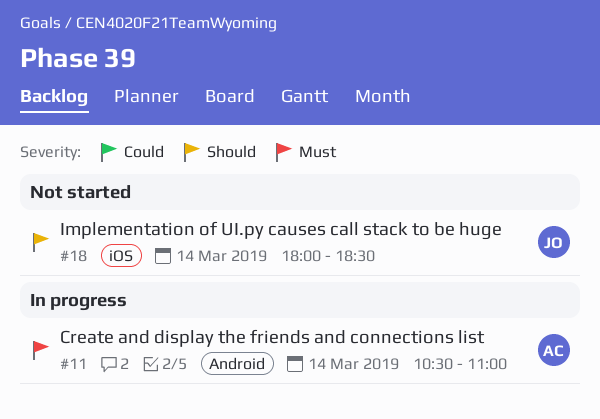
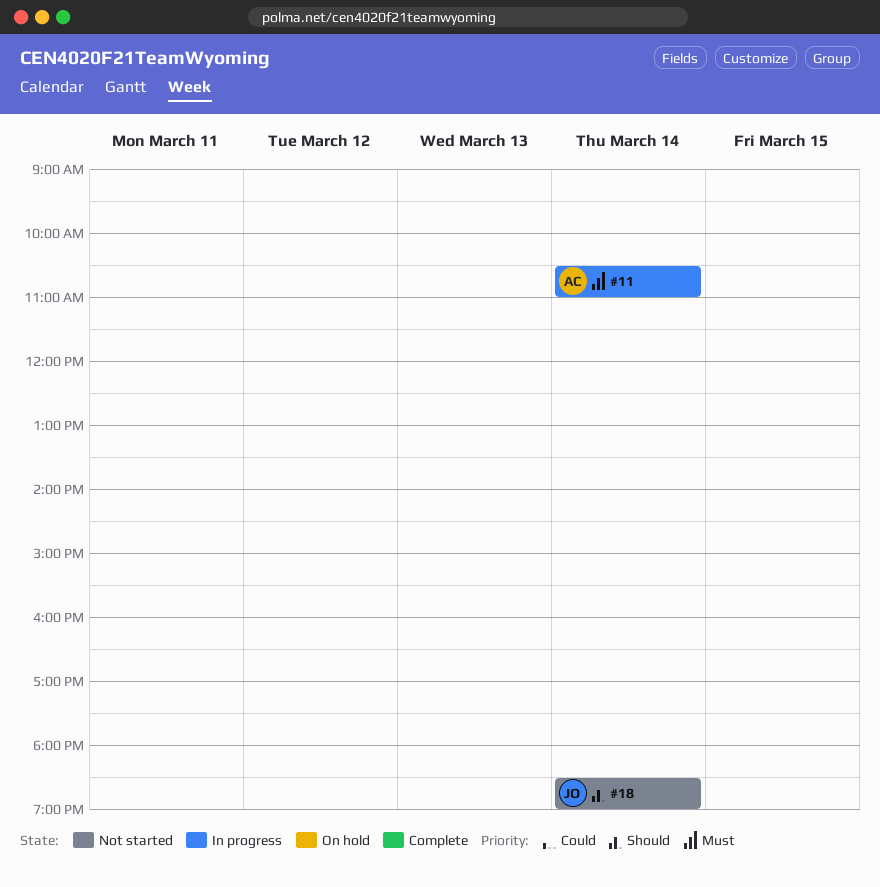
#18, begins: 18:00 -> 18:30
#18, ends: 18:30 -> 19:00

